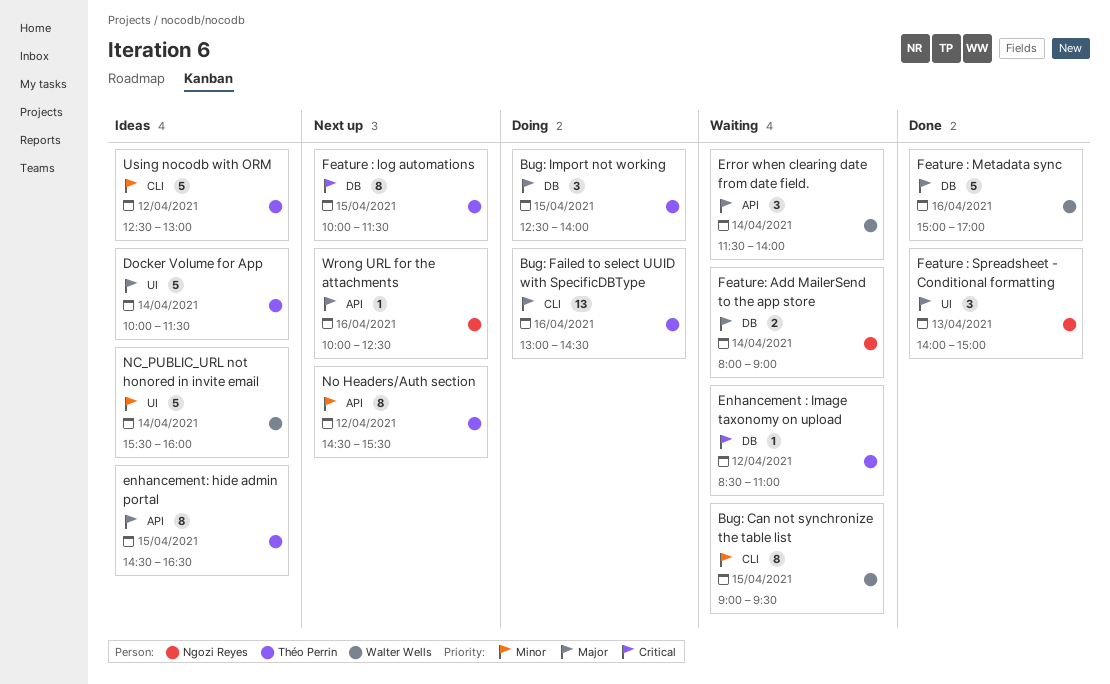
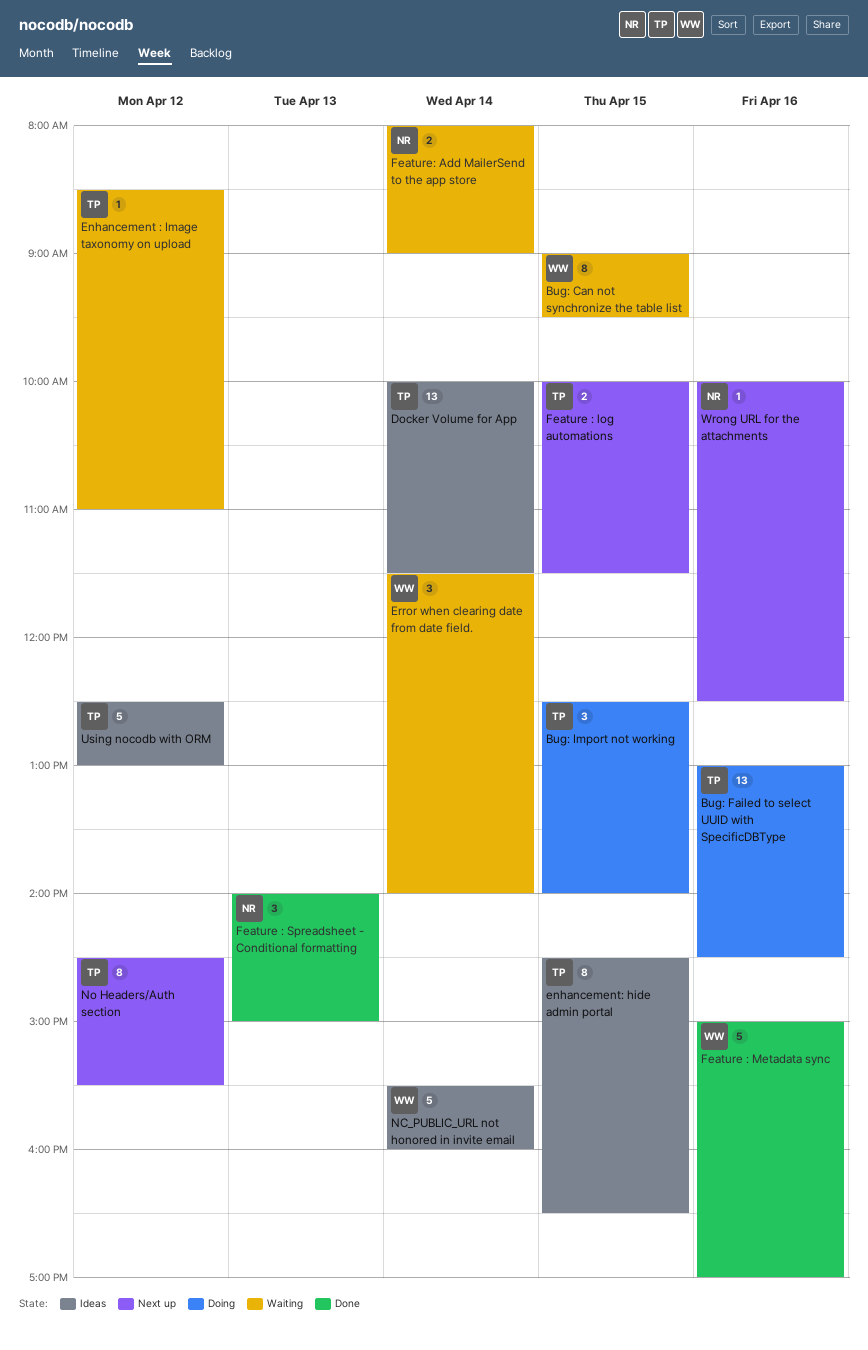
Docker Volume for App, estimate: 5 -> 13
Feature : log automations, estimate: 8 -> 2

